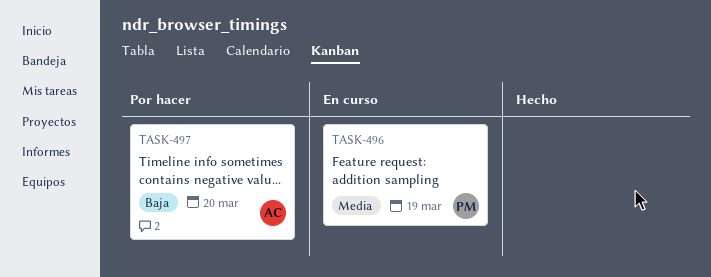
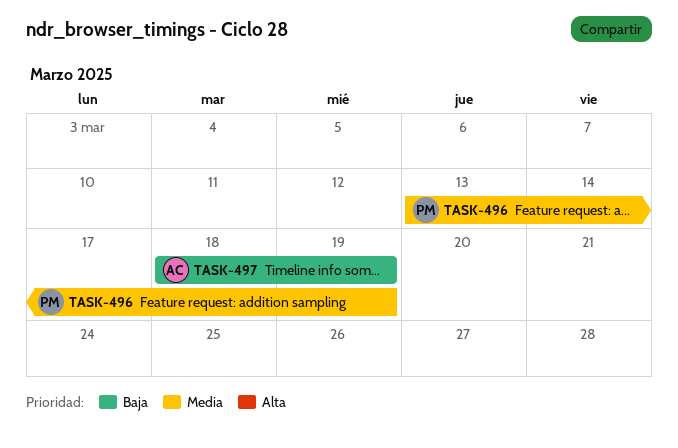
TASK-497, due: Mar 20 -> Mar 19

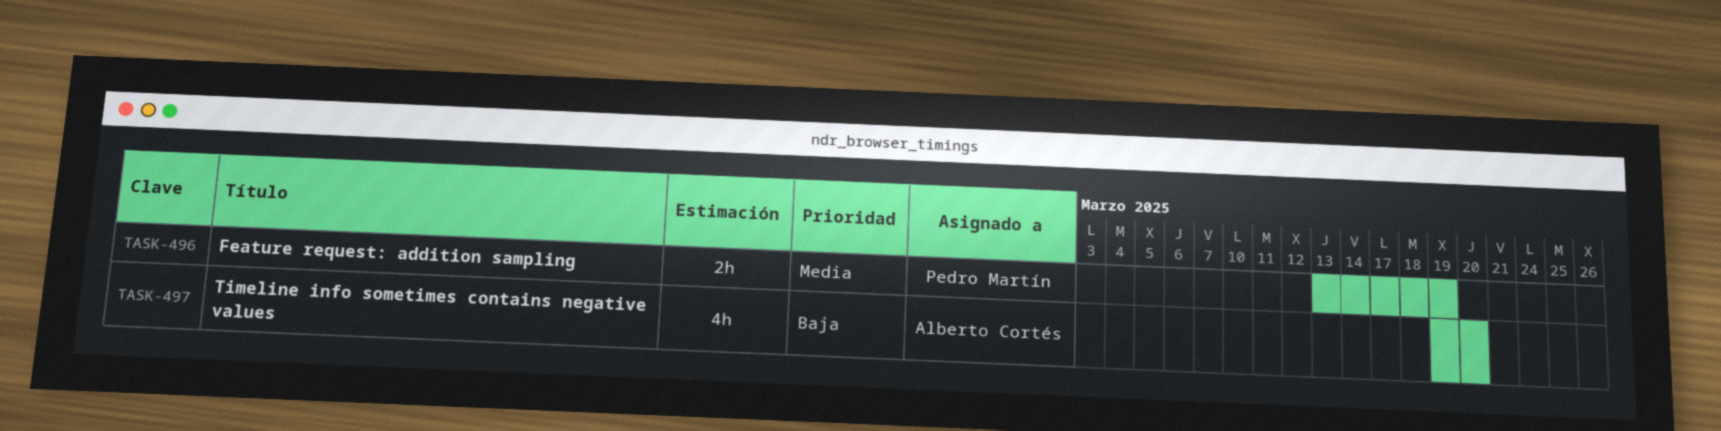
TASK-497, start: Mar 18 -> Mar 19
TASK-497, due: Mar 19 -> Mar 20

